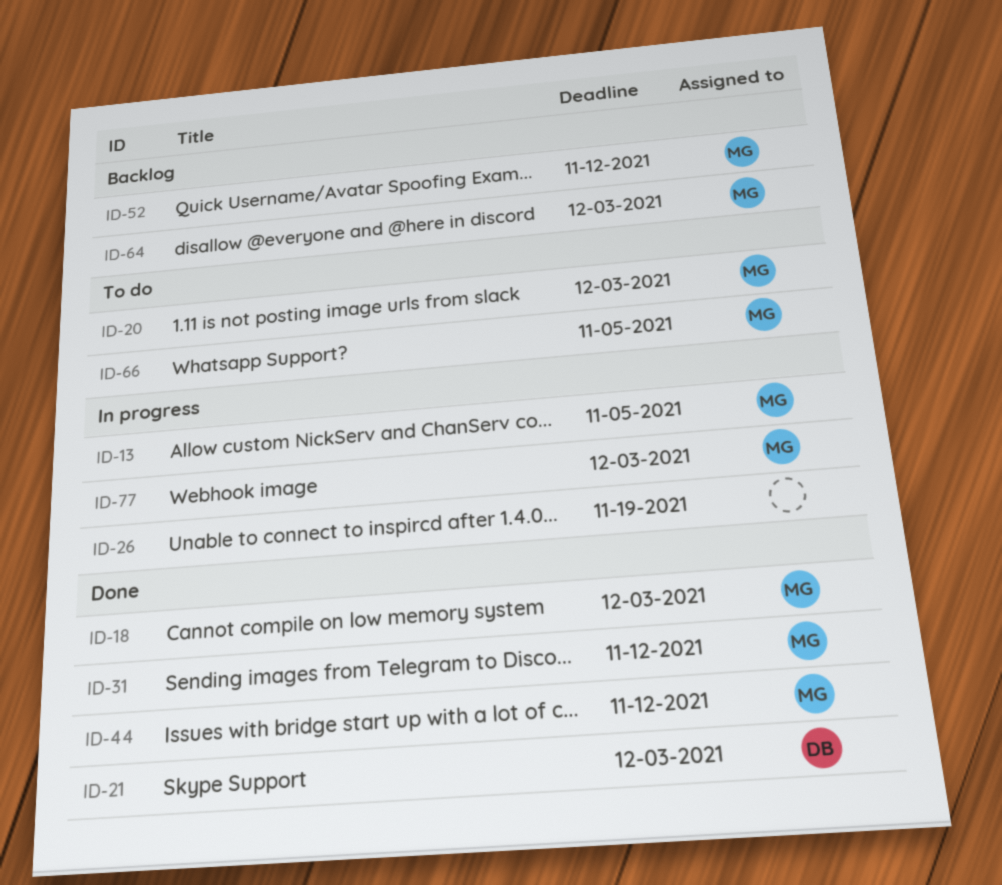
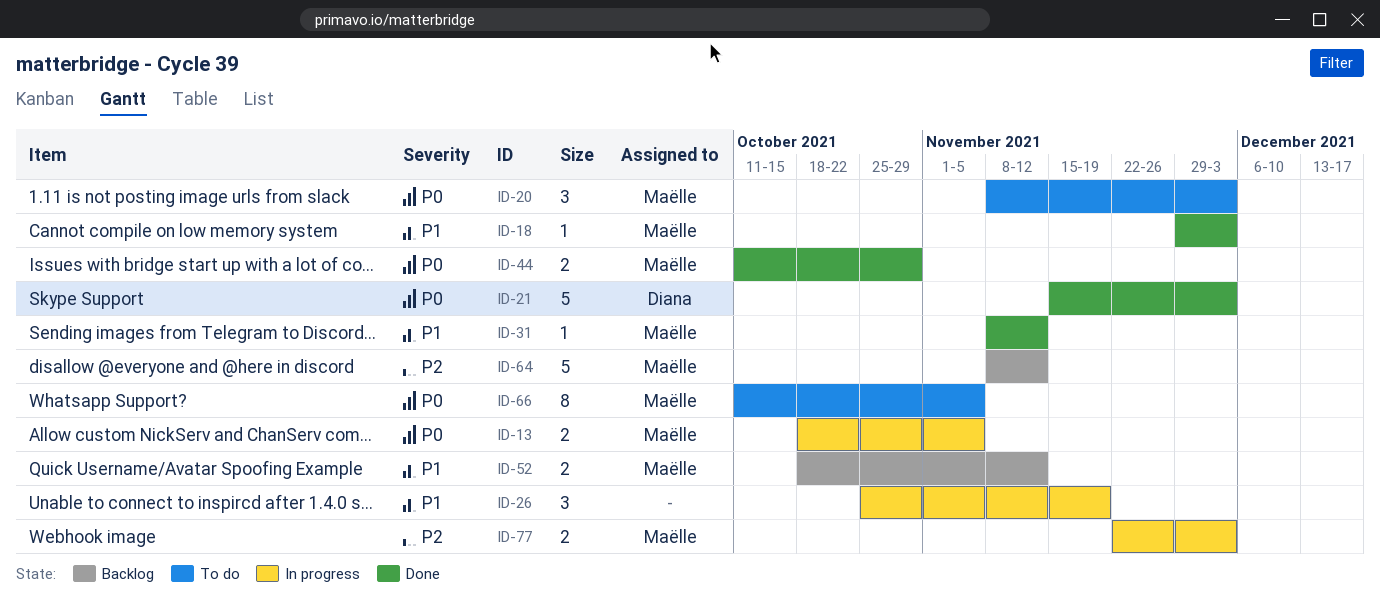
ID-44, due: Nov 12 -> Oct 29
ID-64, due: Dec 3 -> Nov 12

